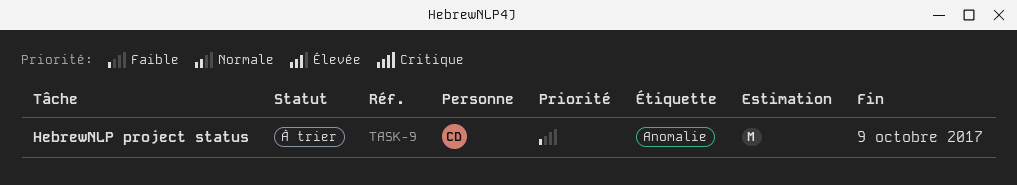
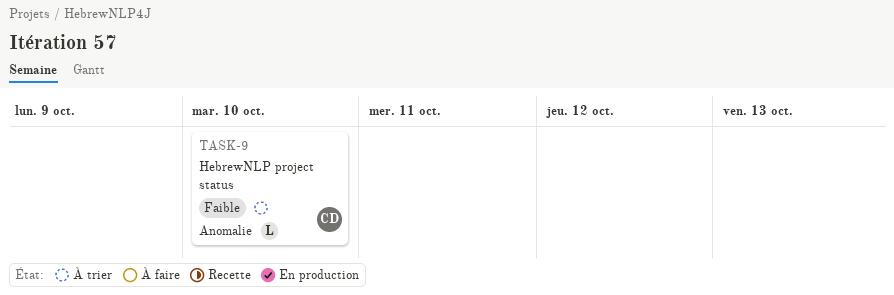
TASK-9, estimate: M -> L
TASK-9, due: Oct 9 -> Oct 10

